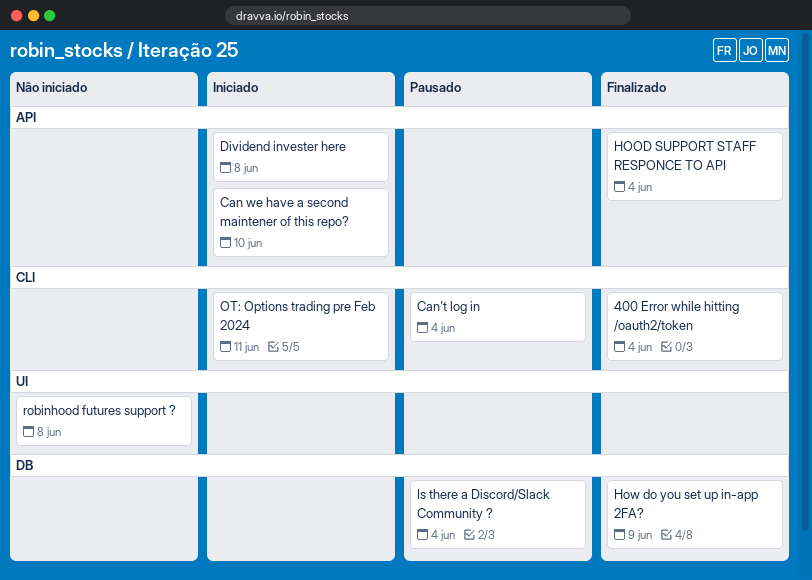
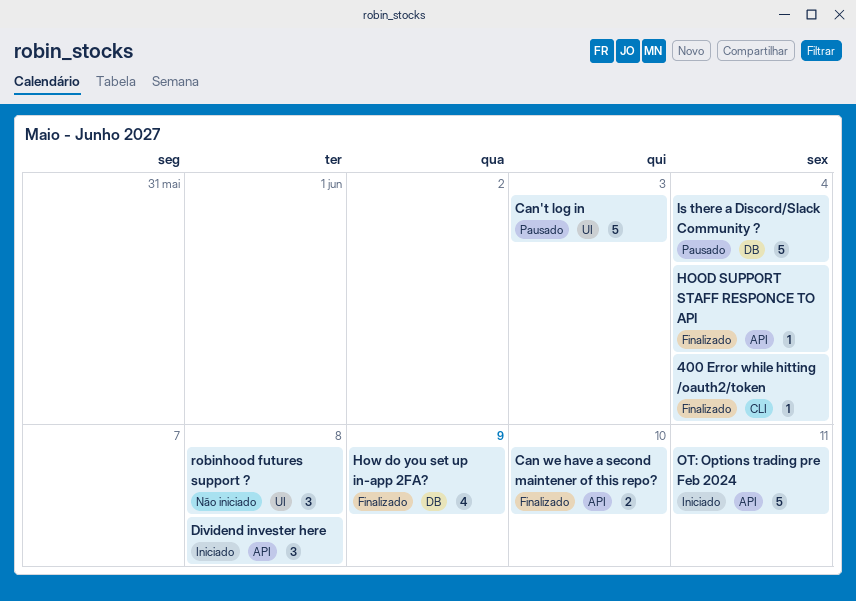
Can we have a second maintener of this repo?, status: Iniciado -> Finalizado
Can't log in, label: CLI -> UI
Can't log in, due: Jun 4 -> Jun 3
OT: Options trading pre Feb 2024, label: CLI -> API

